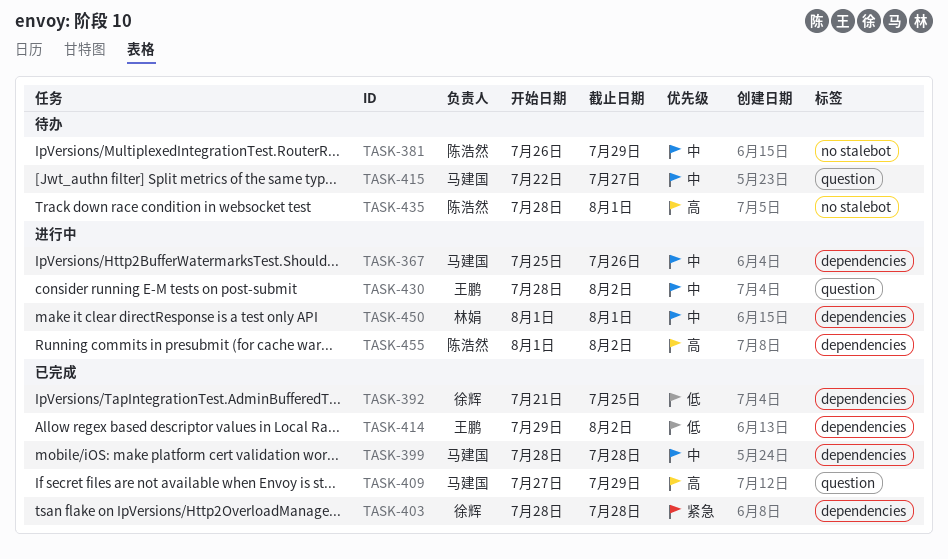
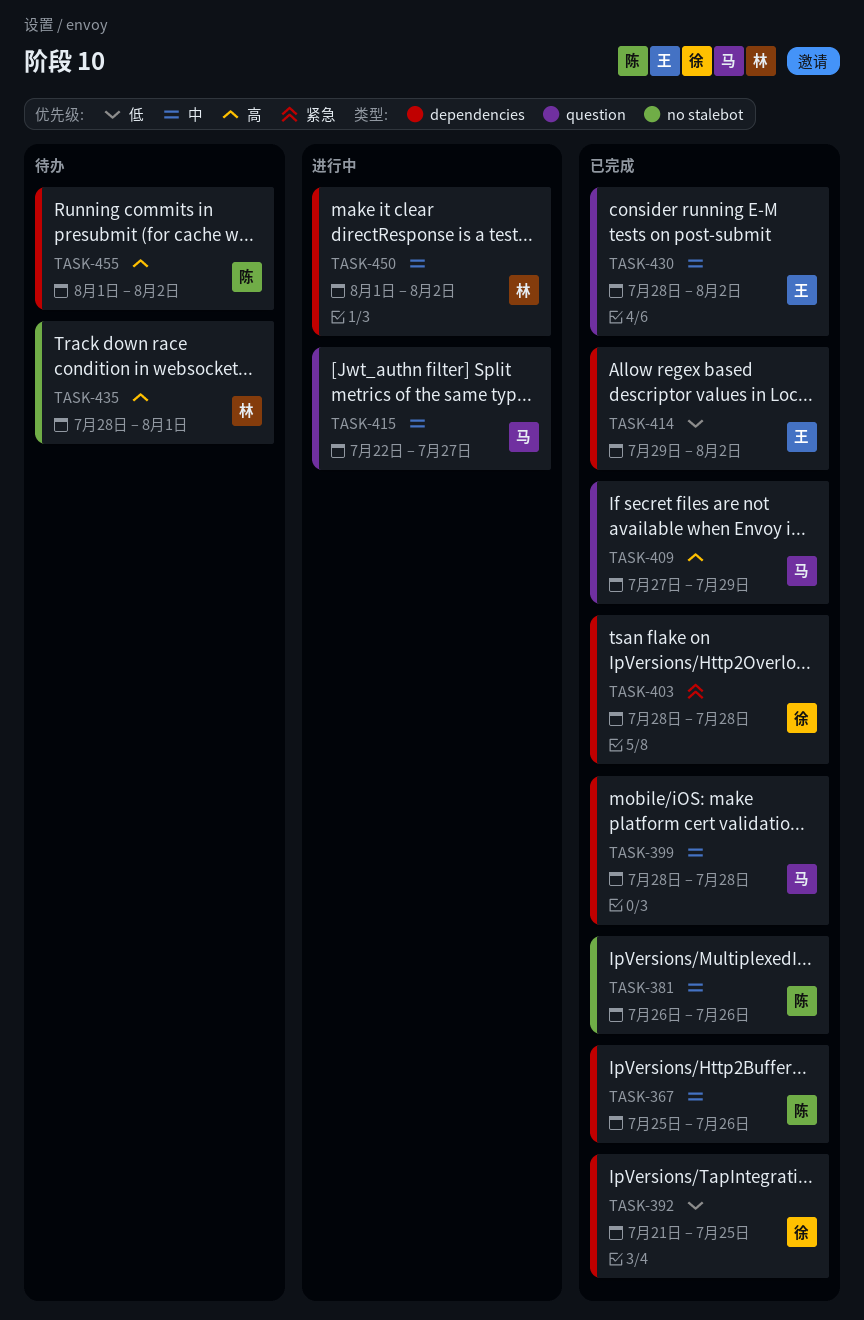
TASK-367, status: 进行中 -> 已完成
TASK-367, owner: 马建国 -> 陈浩然
TASK-381, status: 待办 -> 已完成
TASK-381, due: Jul 29 -> Jul 26
TASK-415, status: 待办 -> 进行中
TASK-430, status: 进行中 -> 已完成
TASK-435, owner: 陈浩然 -> 林娟
TASK-450, due: Aug 1 -> Aug 2
TASK-455, status: 进行中 -> 待办

